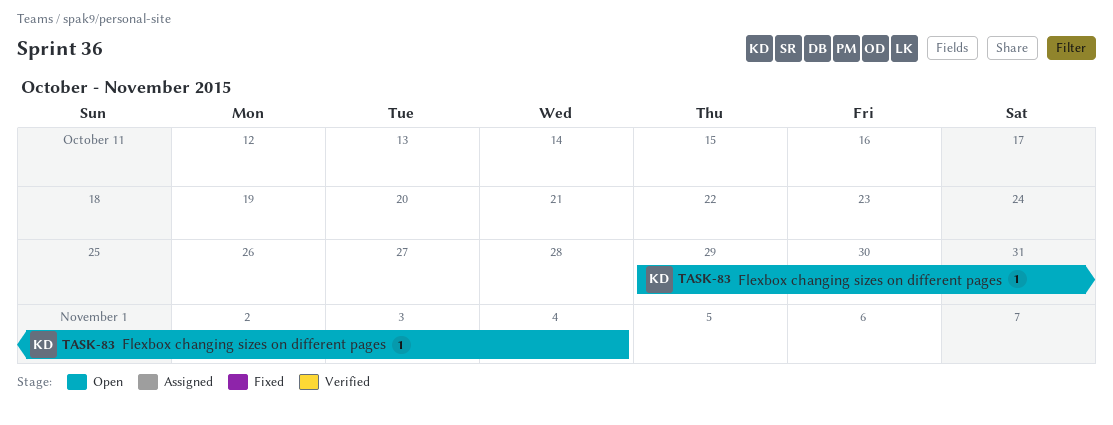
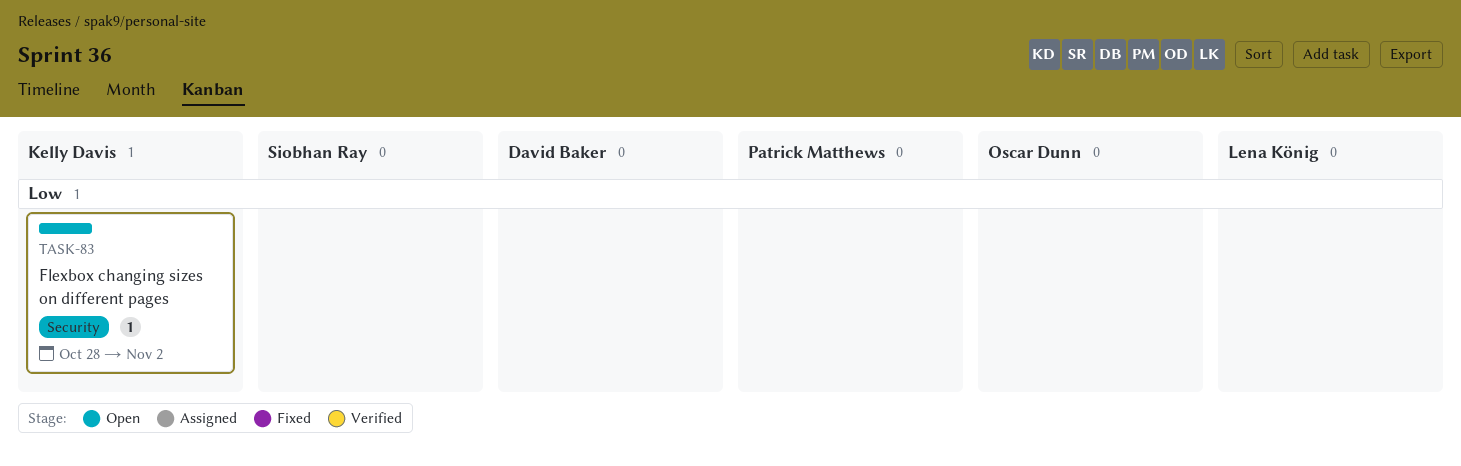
TASK-83, start: Oct 29 -> Oct 28
TASK-83, due: Nov 4 -> Nov 2

